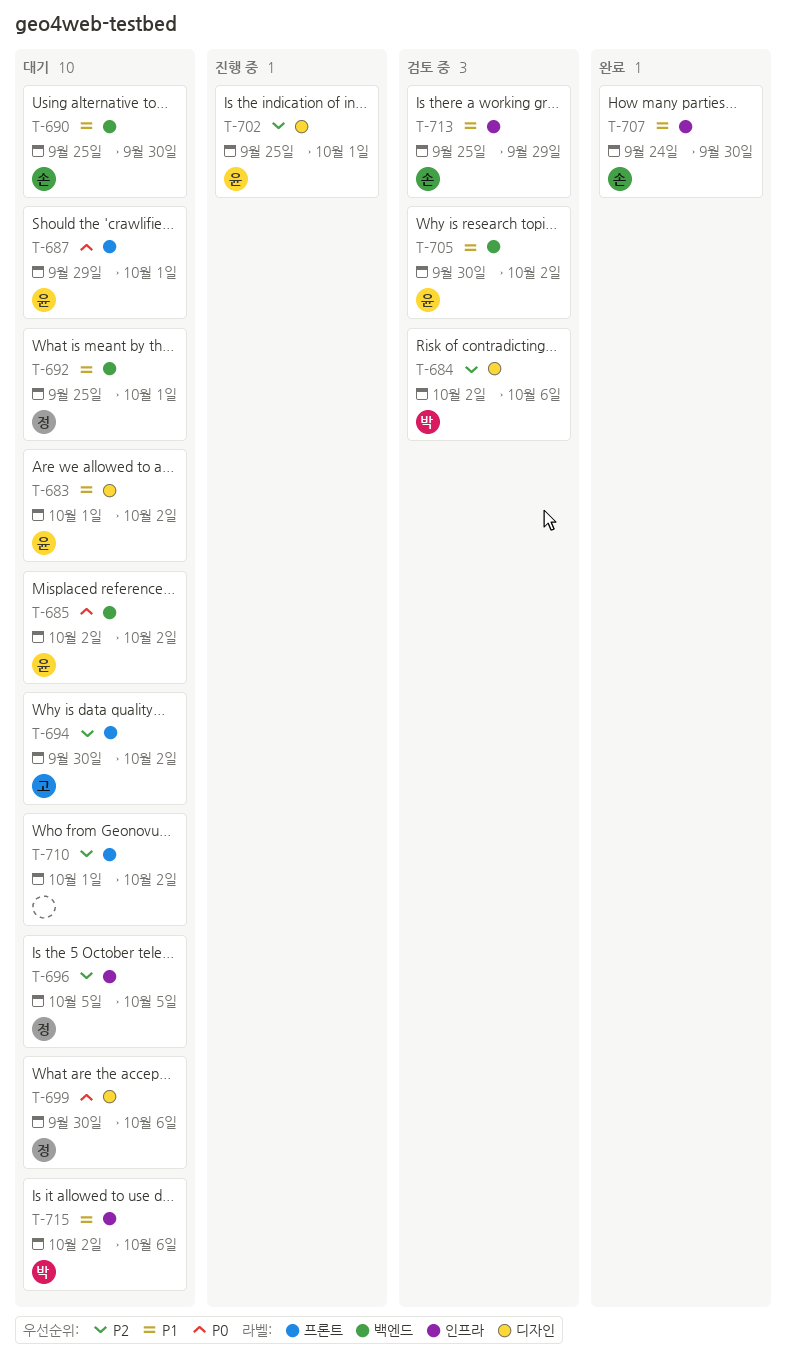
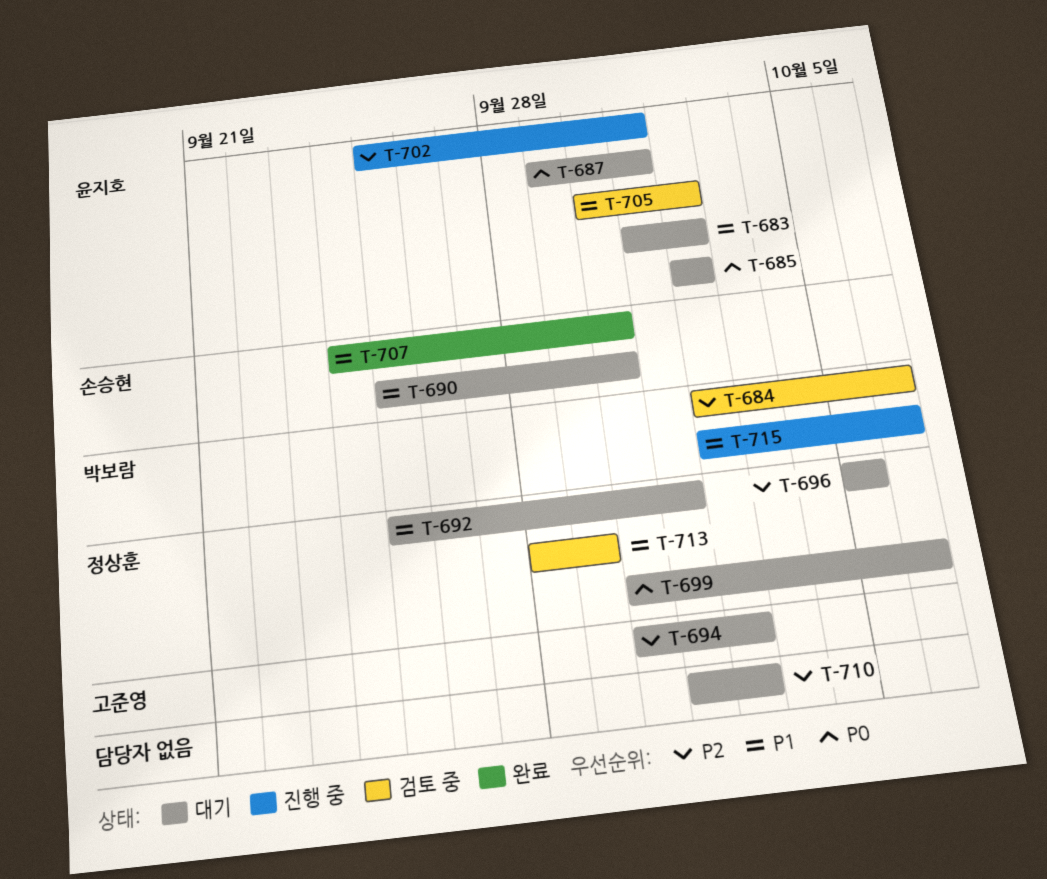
T-713, owner: 손승현 -> 정상훈
T-713, start: Sep 25 -> Sep 28
T-715, status: 대기 -> 진행 중

